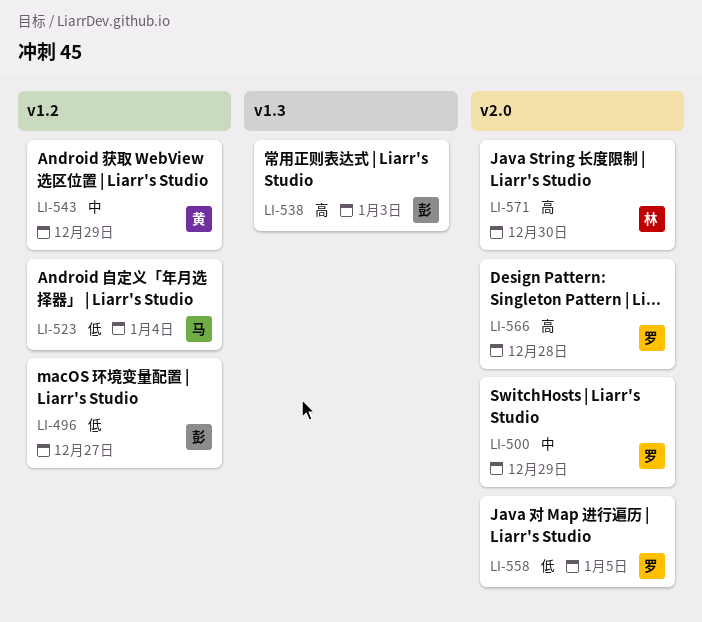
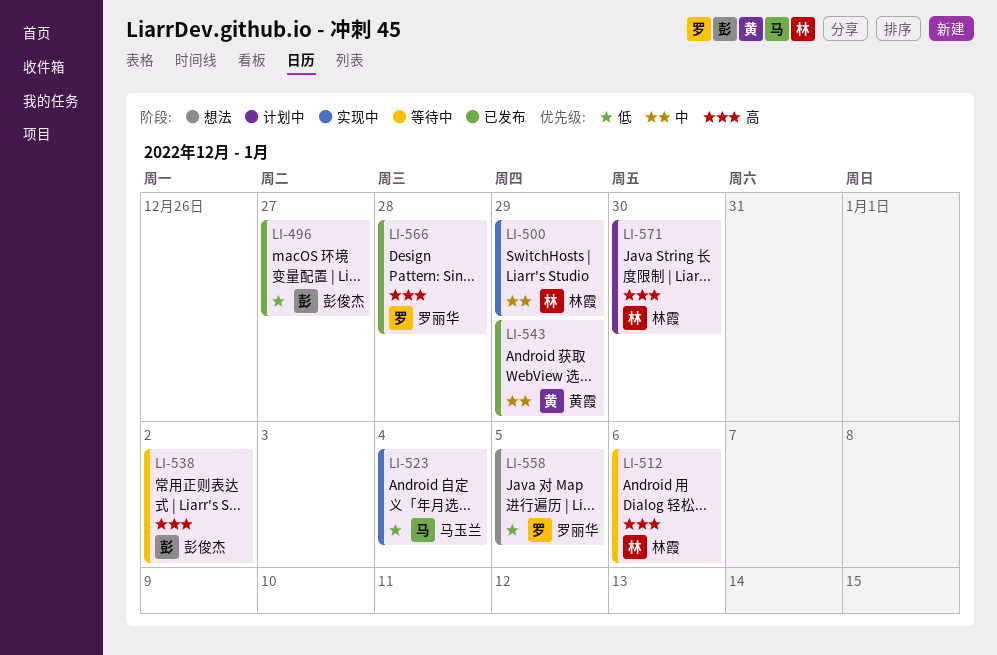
LI-500, owner: 罗丽华 -> 林霞
LI-512: none -> present
LI-538, due: Jan 3 -> Jan 2

